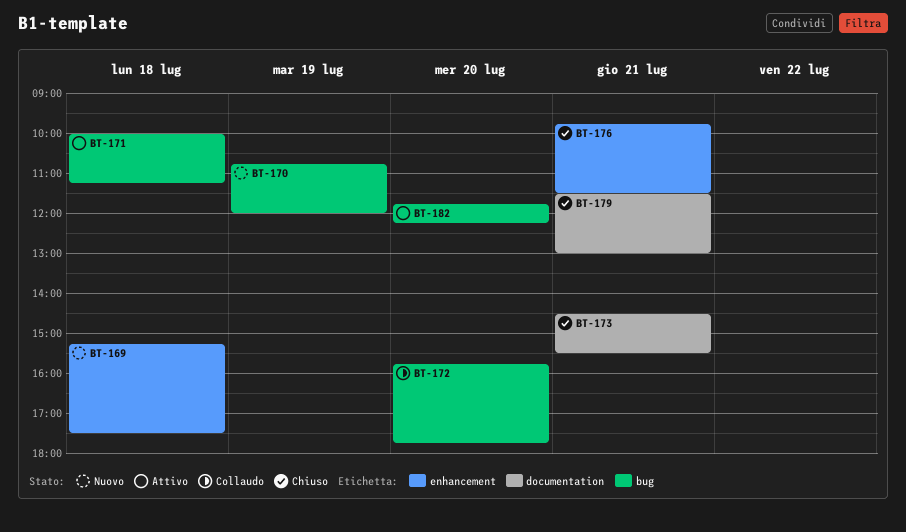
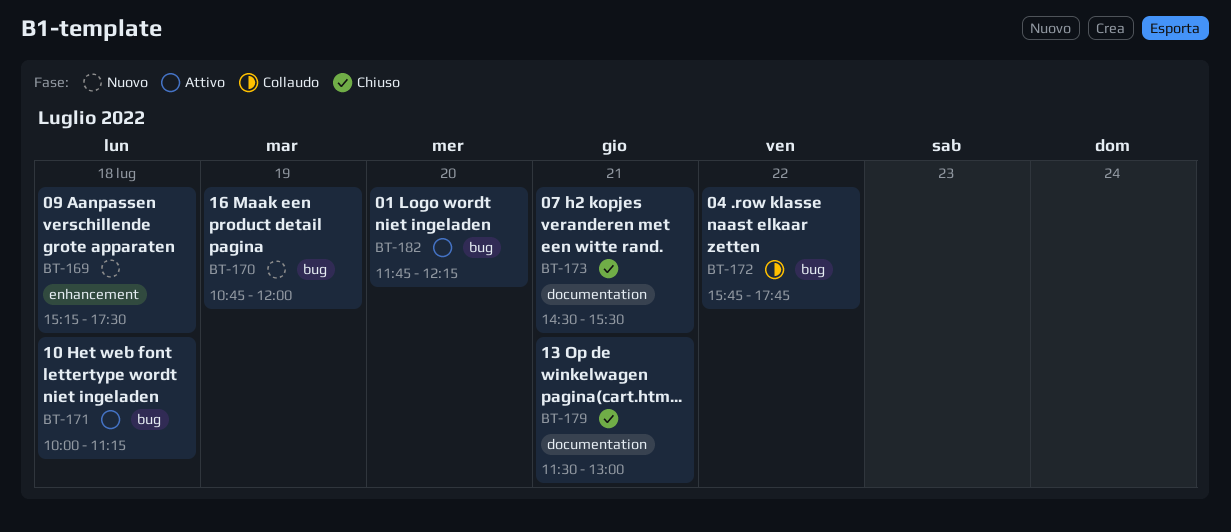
BT-172, day: Jul 20 -> Jul 22
BT-176: present -> none

